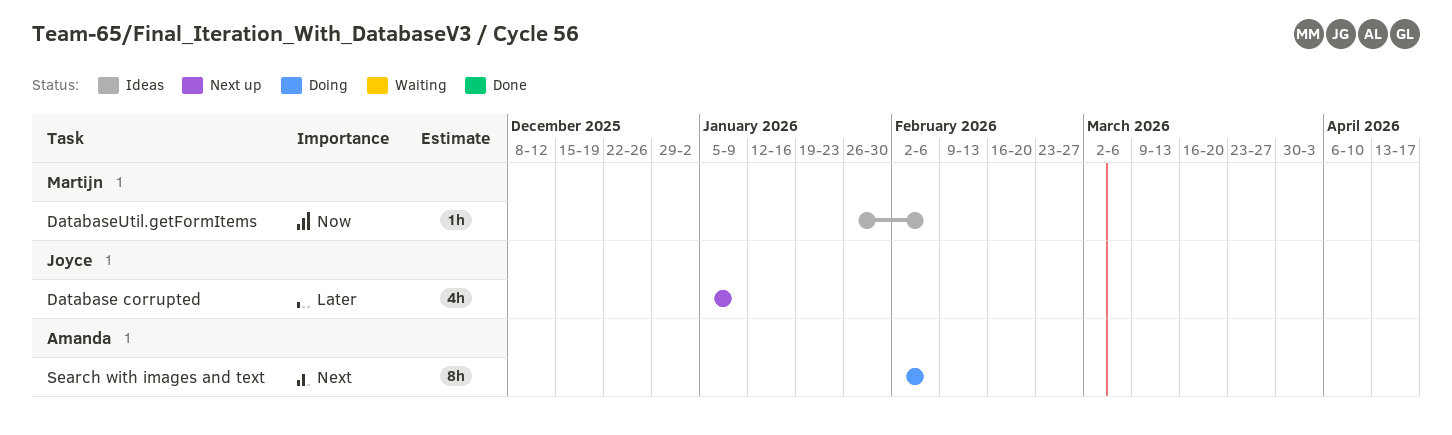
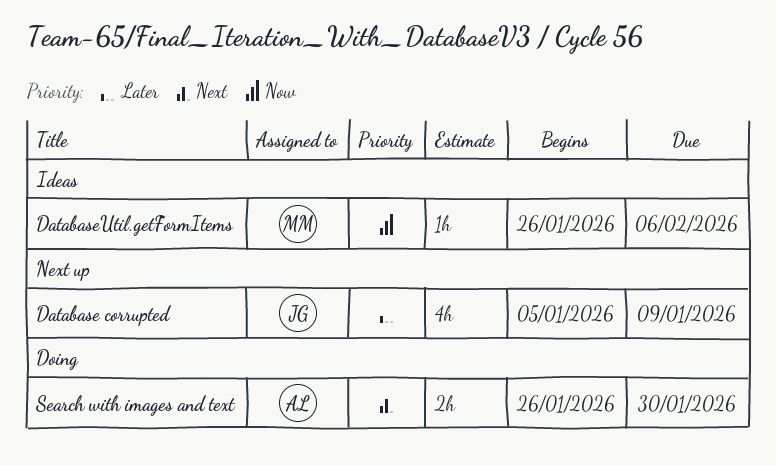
Search with images and text, estimate: 8h -> 2h
Search with images and text, start: Feb 2 -> Jan 26
Search with images and text, due: Feb 6 -> Jan 30

